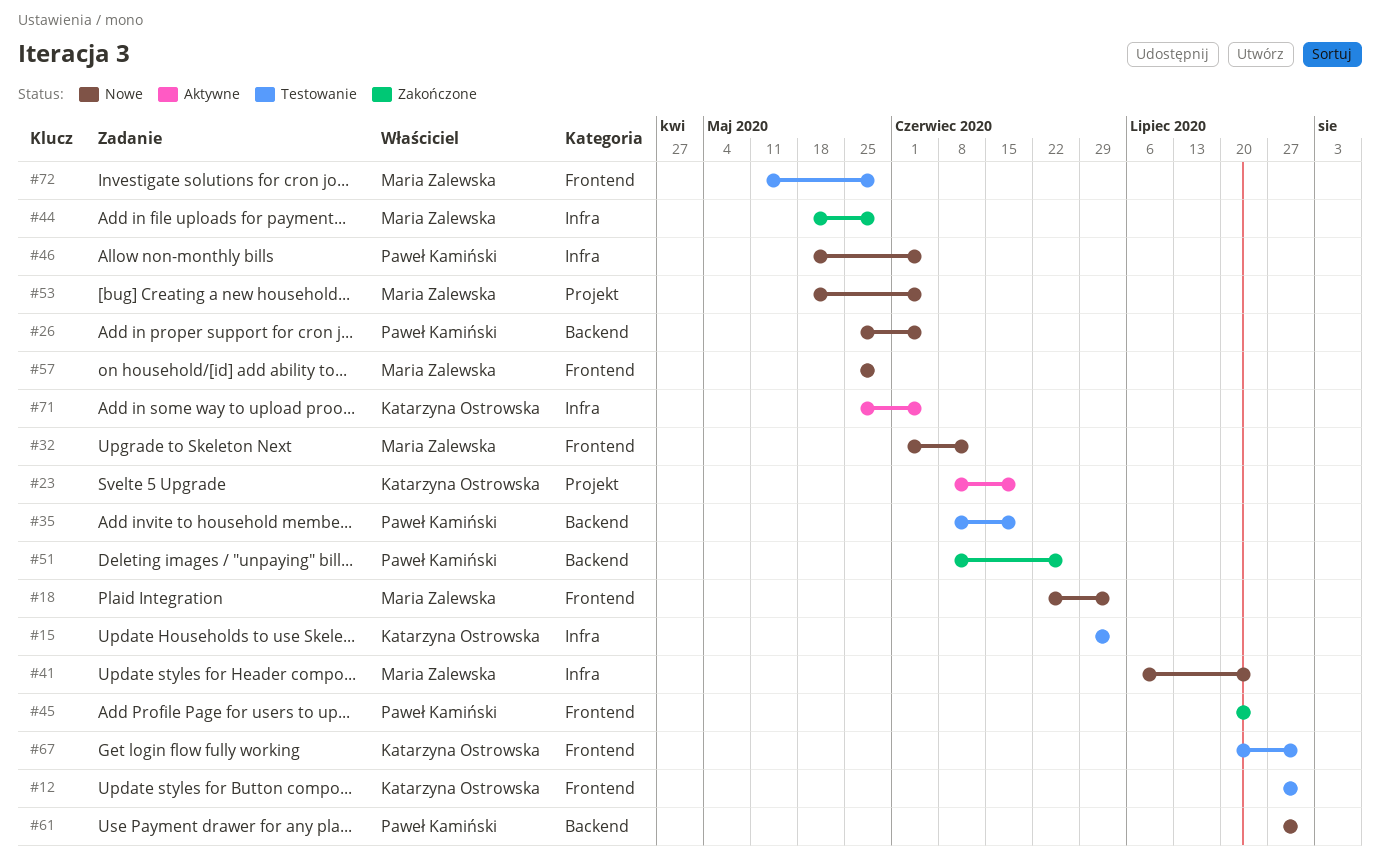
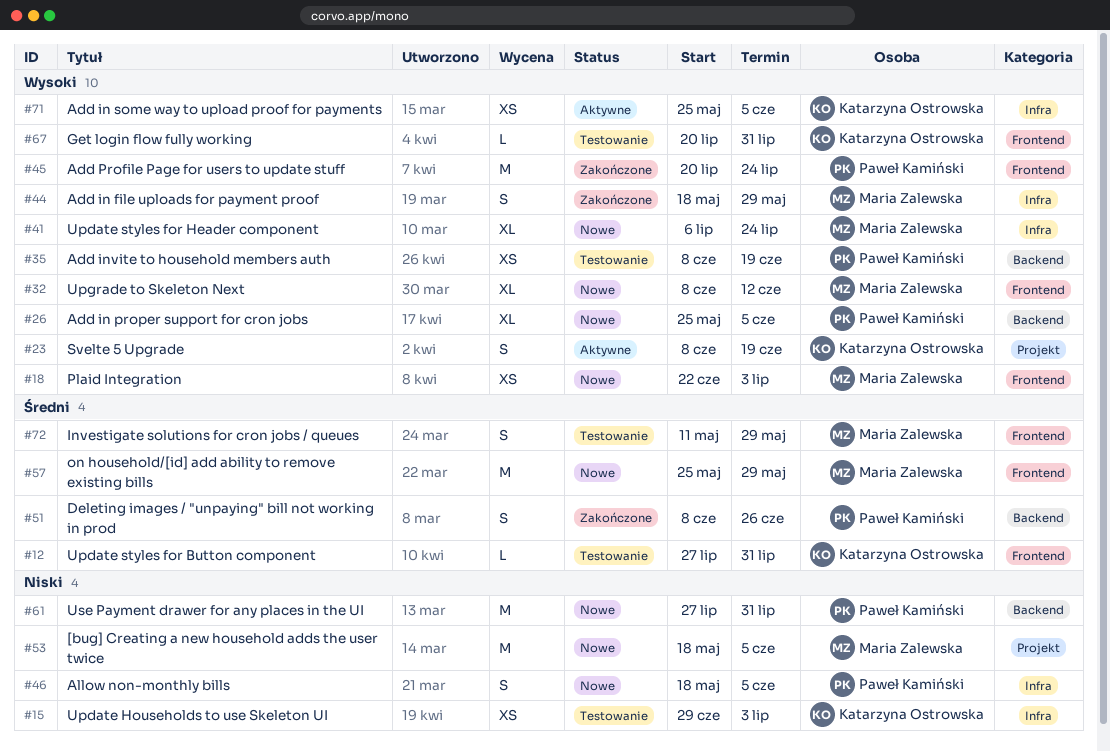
#32, start: Jun 1 -> Jun 8

